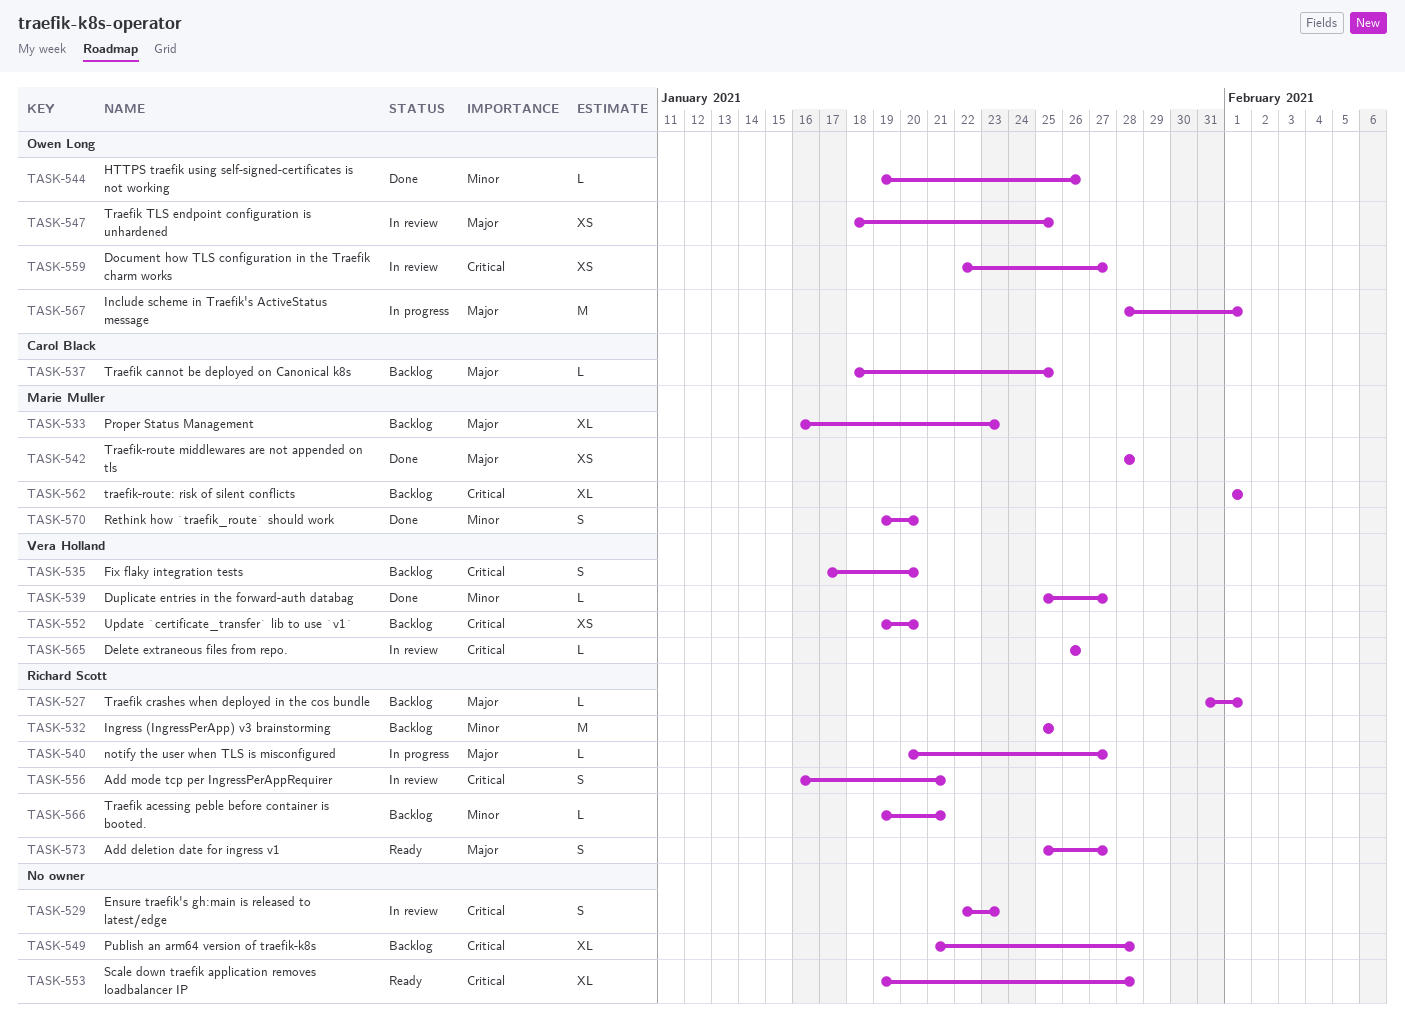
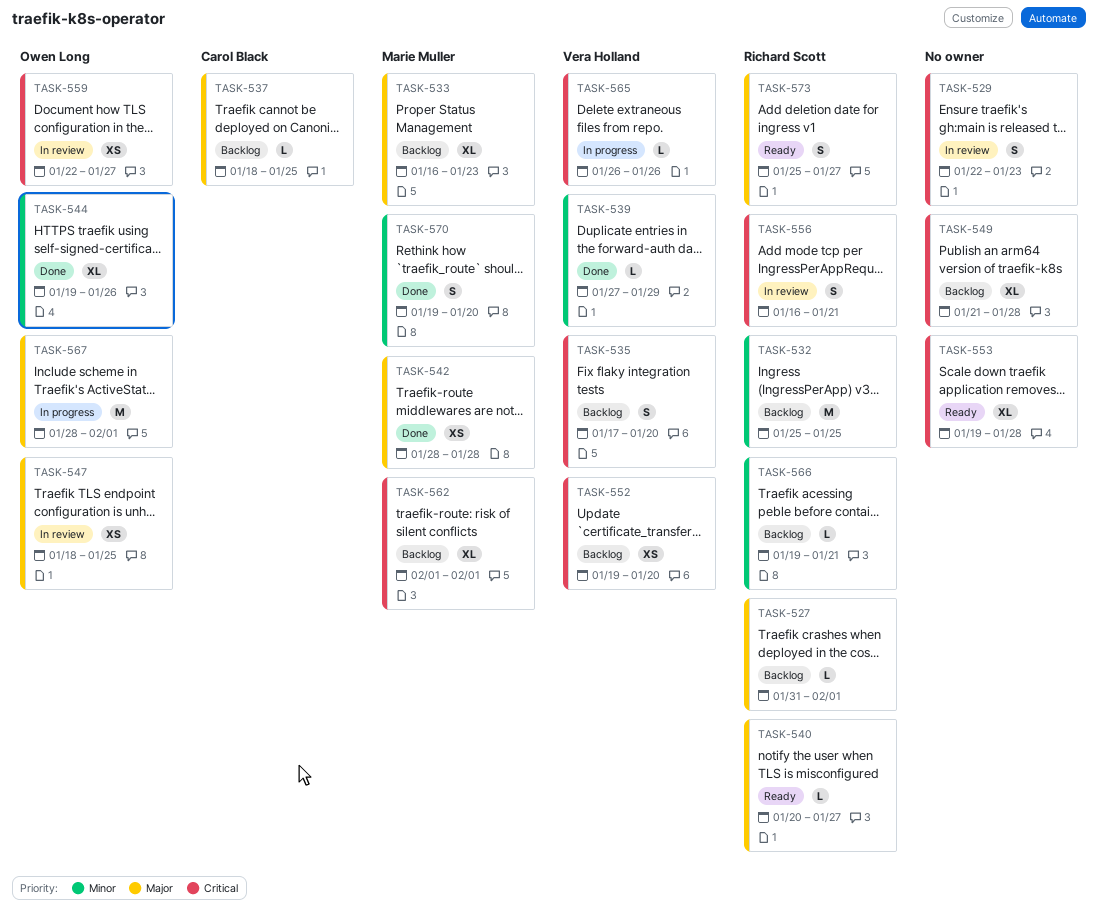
TASK-539, start: Jan 25 -> Jan 27
TASK-539, due: Jan 27 -> Jan 29
TASK-540, status: In progress -> Ready
TASK-544, estimate: L -> XL
TASK-565, status: In review -> In progress

